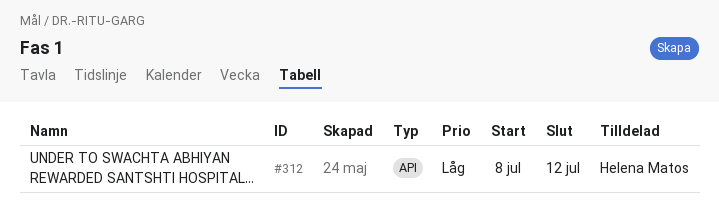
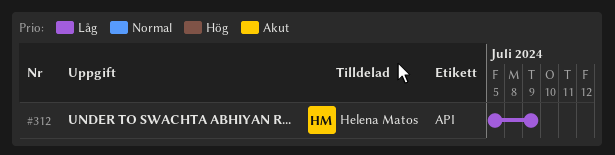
#312, start: Jul 8 -> Jul 5
#312, due: Jul 12 -> Jul 9

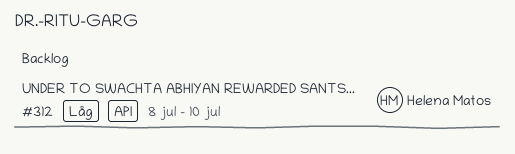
#312, start: Jul 5 -> Jul 8
#312, due: Jul 9 -> Jul 10

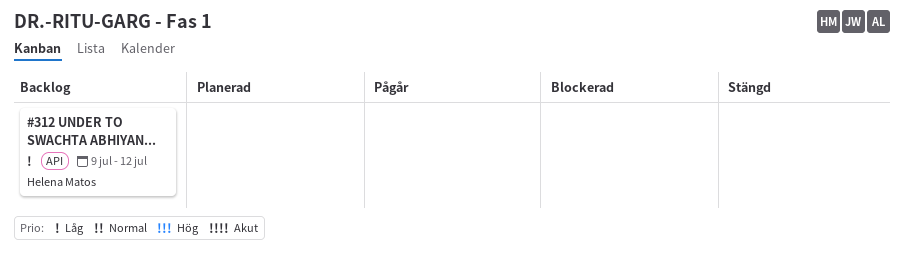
#312, start: Jul 8 -> Jul 9
#312, due: Jul 10 -> Jul 12

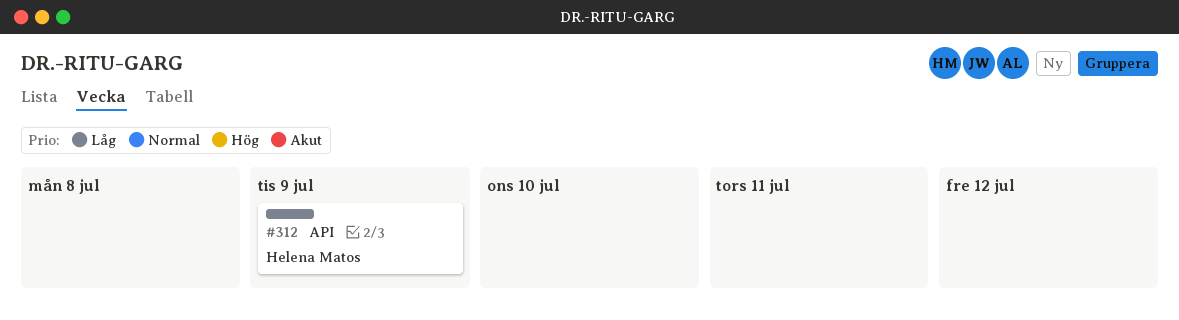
#312, due: Jul 12 -> Jul 9

